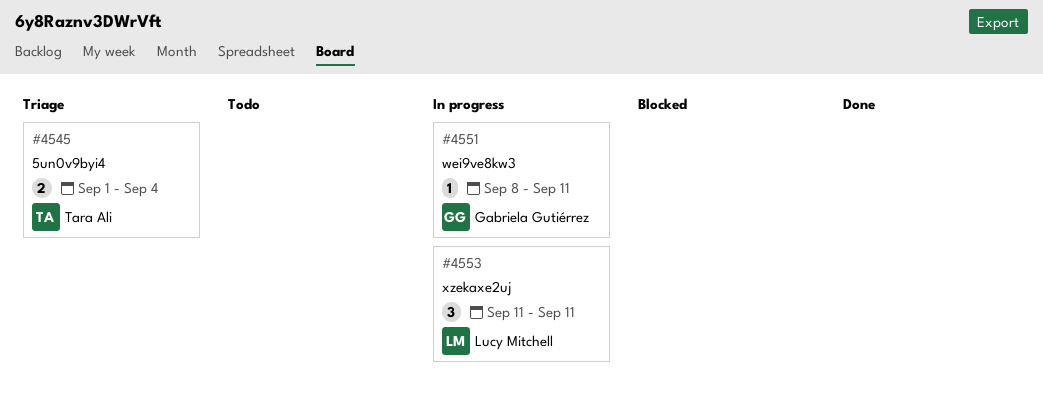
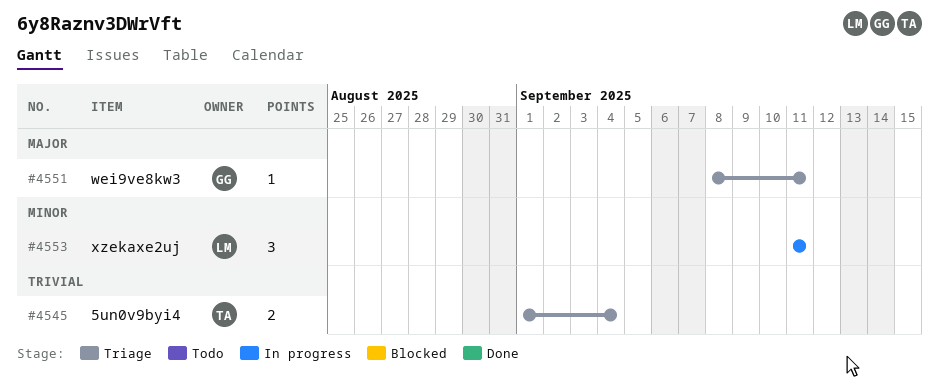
#4551, status: In progress -> Triage

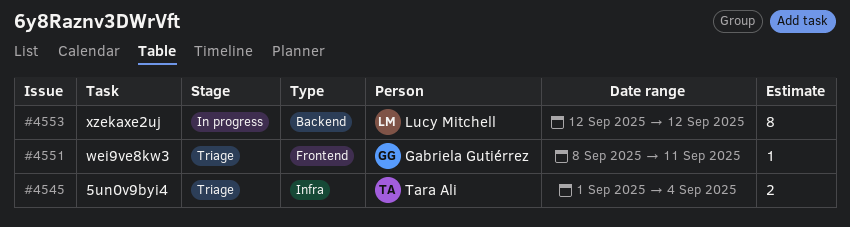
#4553, estimate: 3 -> 8
#4553, start: Sep 11 -> Sep 12
#4553, due: Sep 11 -> Sep 12

